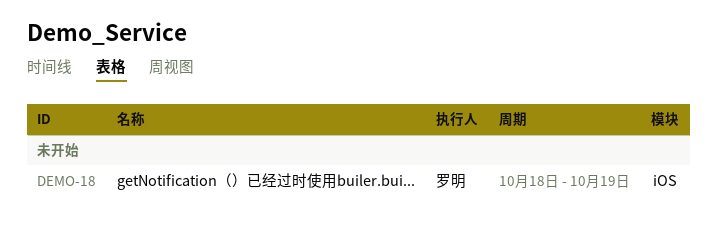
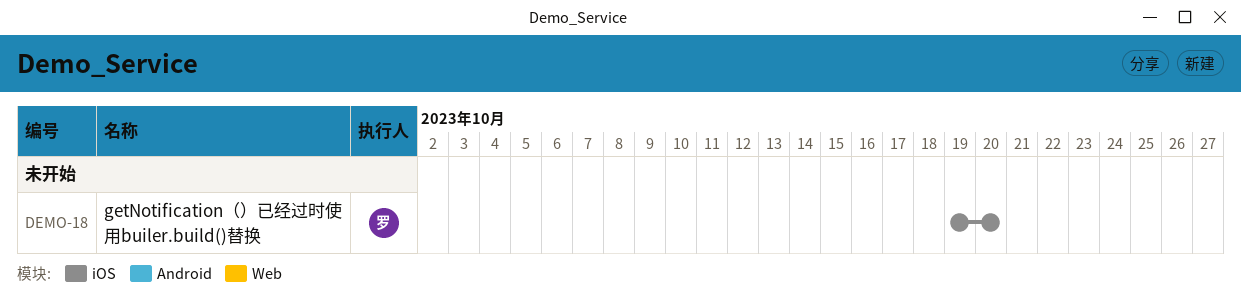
DEMO-18, start: Oct 18 -> Oct 19
DEMO-18, due: Oct 19 -> Oct 20

